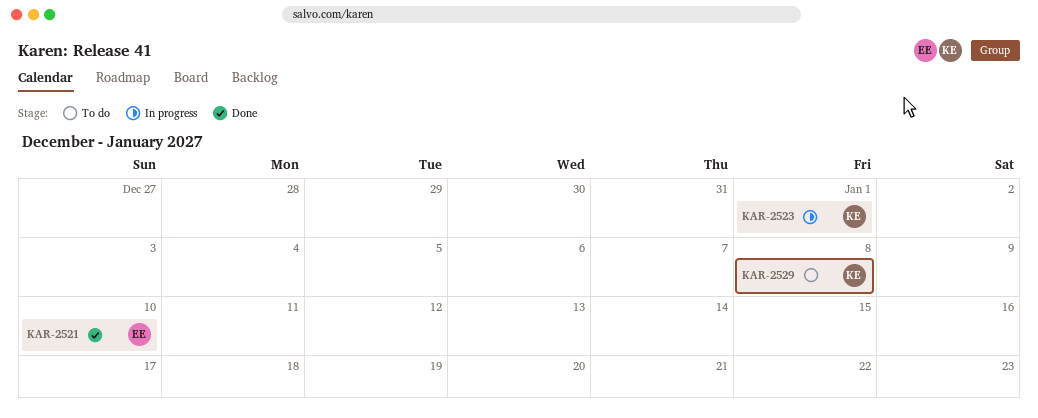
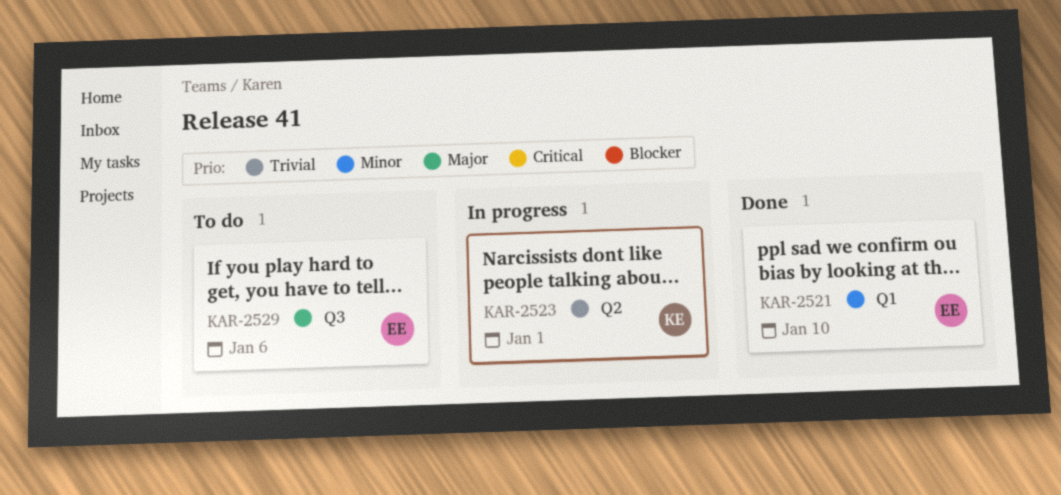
KAR-2529, owner: KE -> EE
KAR-2529, due: Jan 8 -> Jan 6

